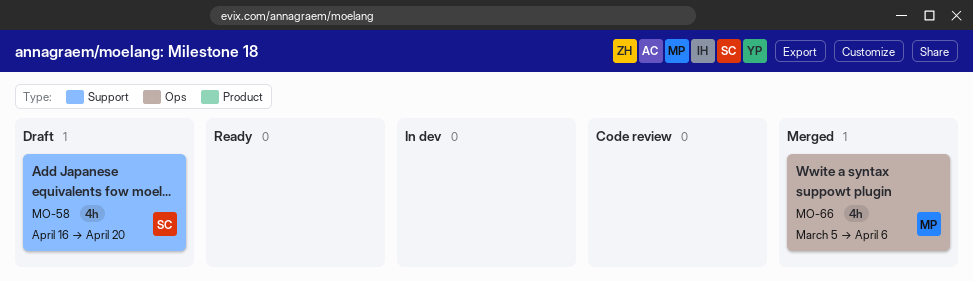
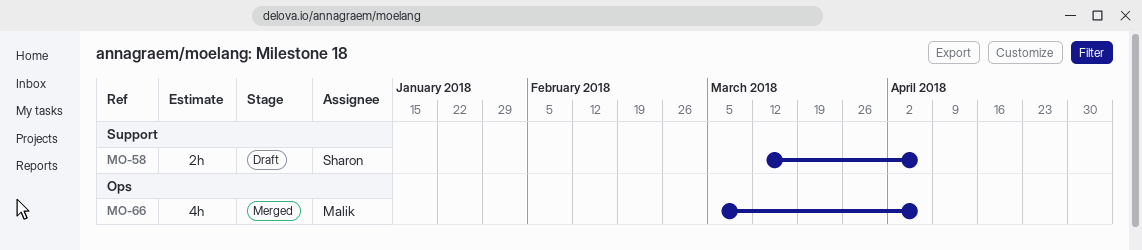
MO-58, estimate: 4h -> 2h
MO-58, start: Apr 16 -> Mar 12
MO-58, due: Apr 20 -> Apr 6

